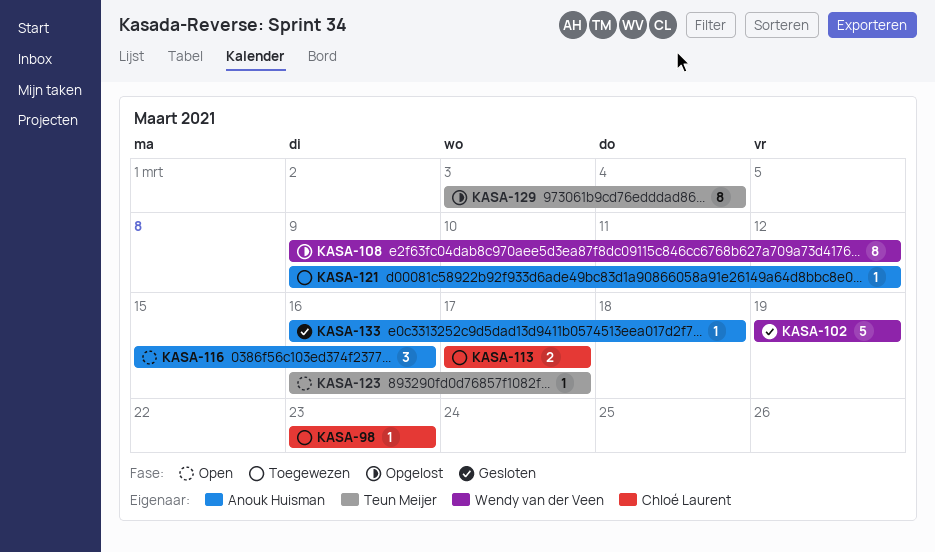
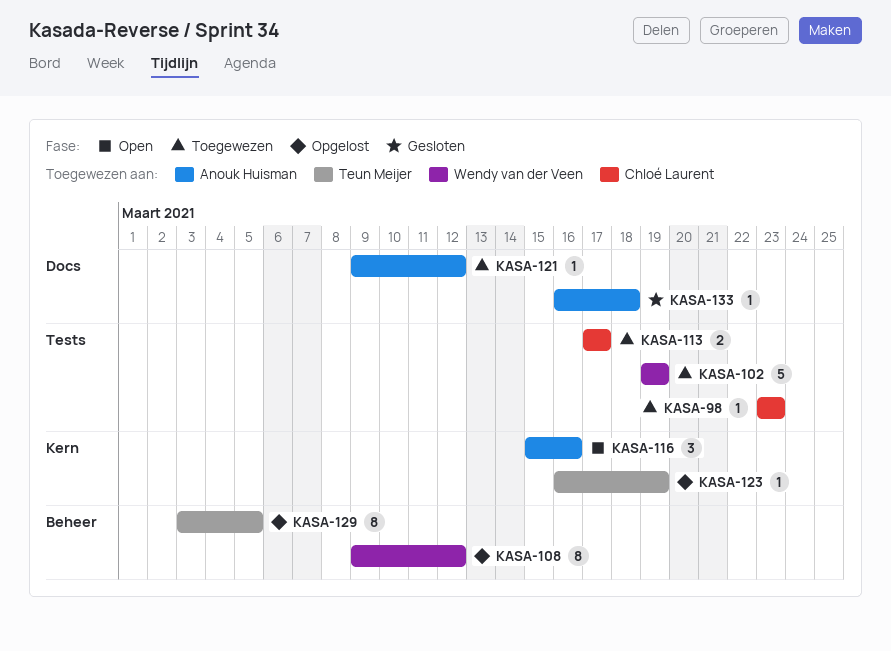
KASA-102, status: Gesloten -> Toegewezen
KASA-123, status: Open -> Opgelost
KASA-123, due: Mar 17 -> Mar 19
KASA-129, due: Mar 4 -> Mar 5

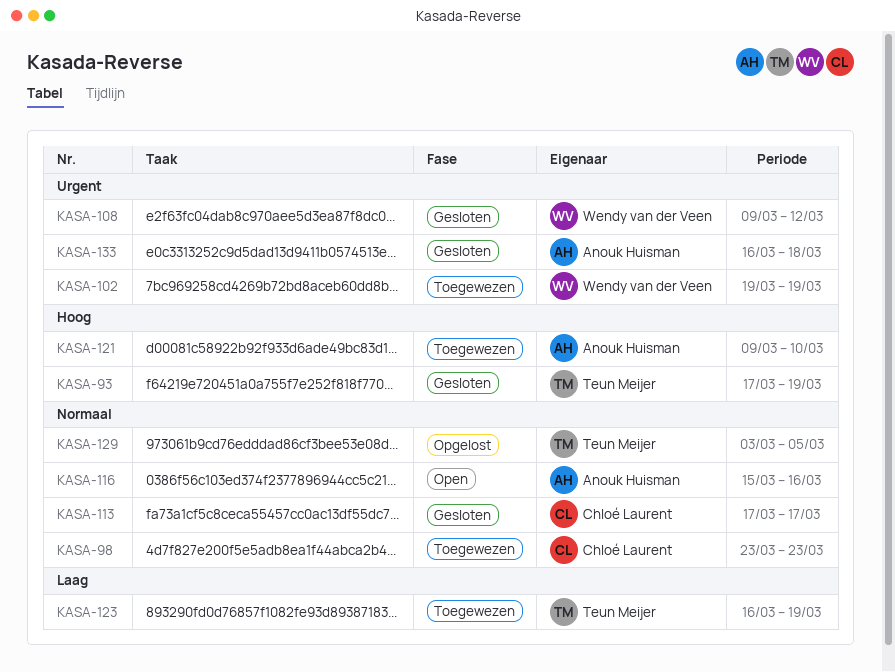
KASA-93: none -> present
KASA-108, status: Opgelost -> Gesloten
KASA-113, status: Toegewezen -> Gesloten
KASA-121, due: Mar 12 -> Mar 10
KASA-123, status: Opgelost -> Toegewezen

